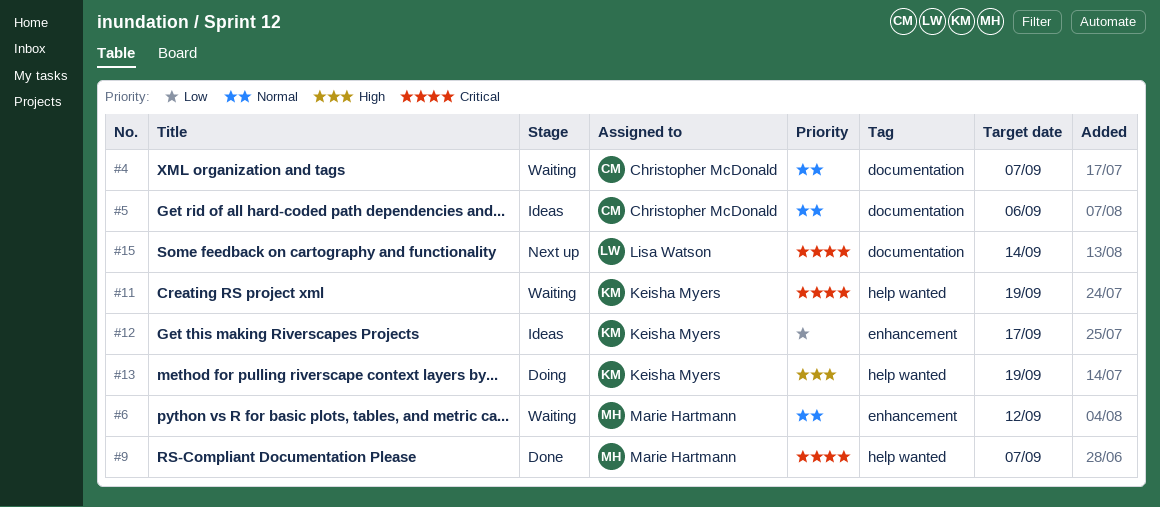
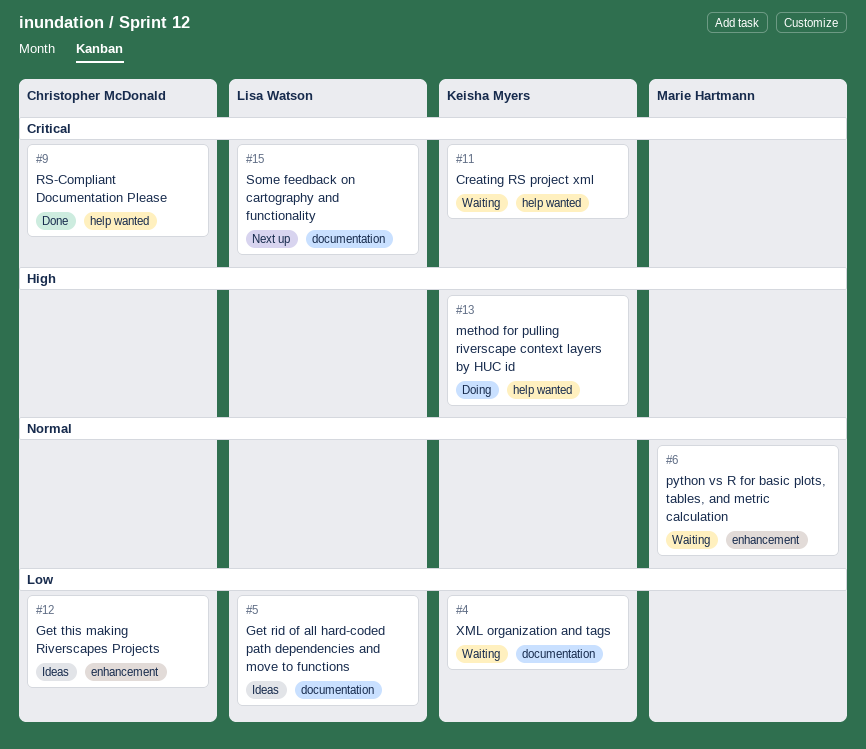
#4, owner: Christopher McDonald -> Keisha Myers
#4, priority: Normal -> Low
#5, owner: Christopher McDonald -> Lisa Watson
#5, priority: Normal -> Low
#9, owner: Marie Hartmann -> Christopher McDonald
#12, owner: Keisha Myers -> Christopher McDonald

